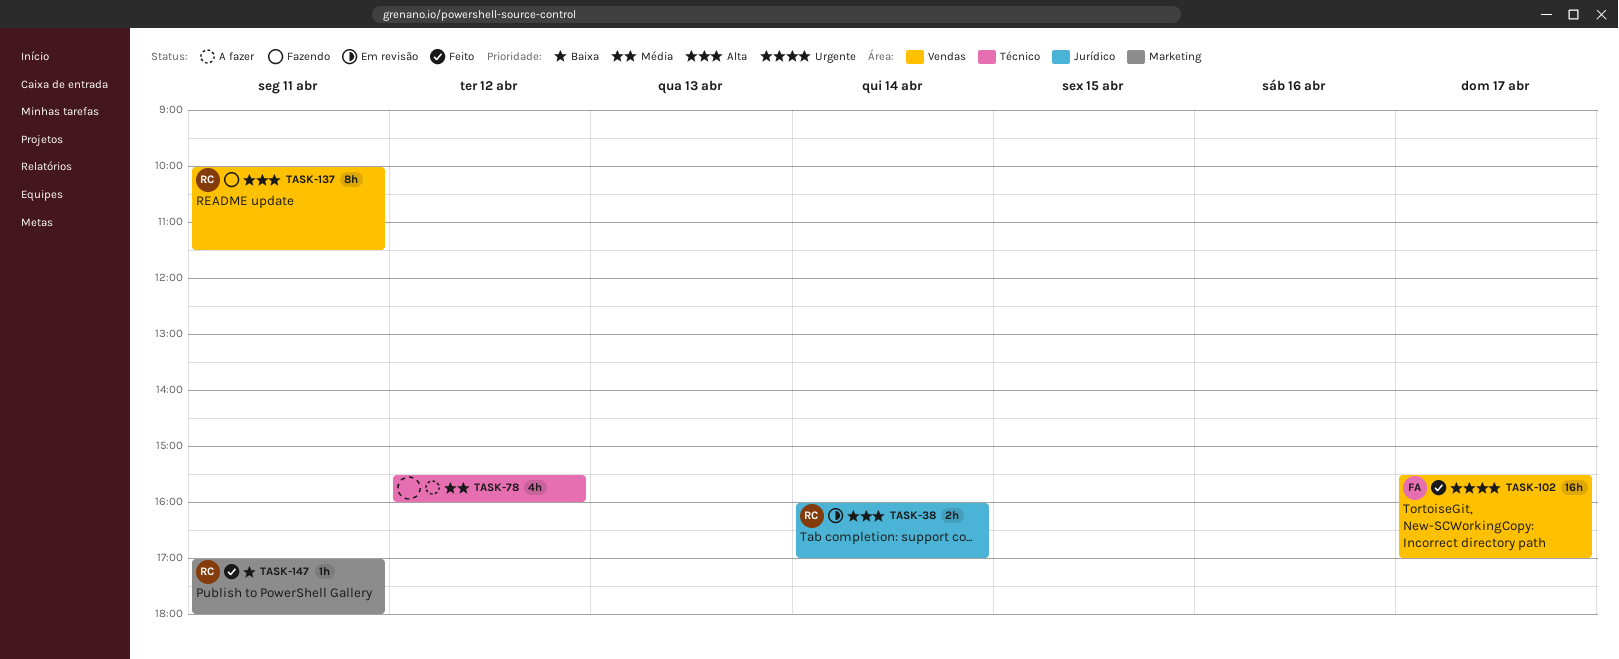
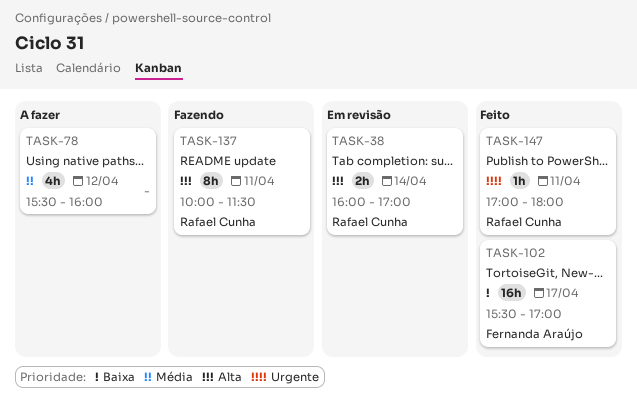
TASK-102, priority: Urgente -> Baixa
TASK-147, priority: Baixa -> Urgente

